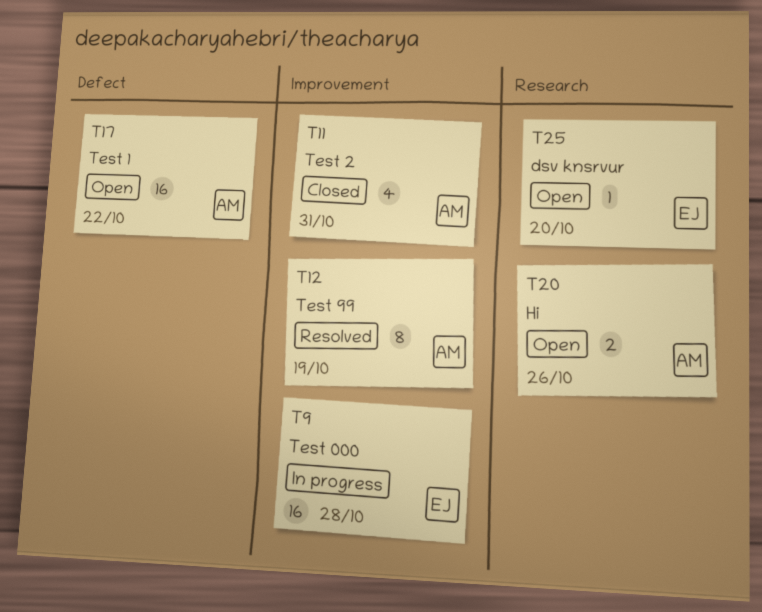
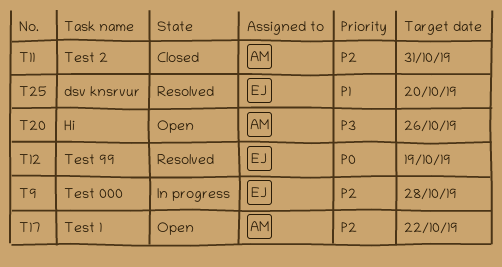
T12, owner: AM -> EJ
T25, status: Open -> Resolved

